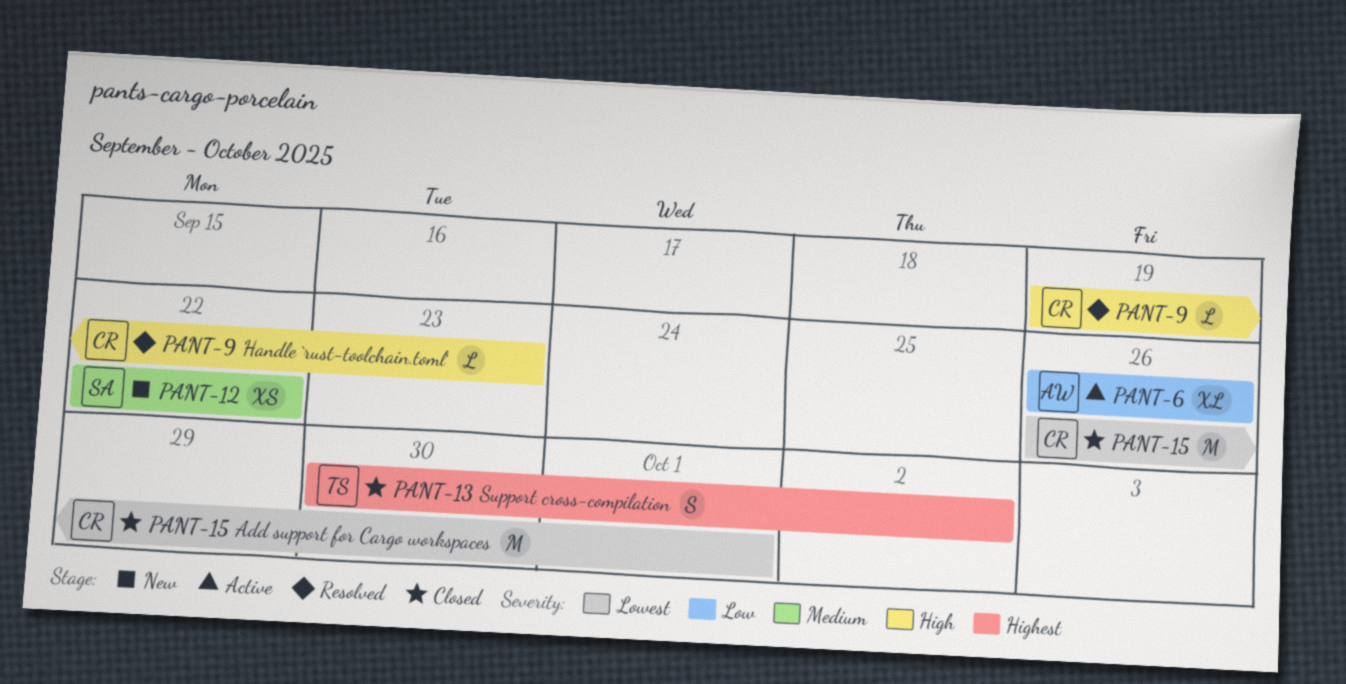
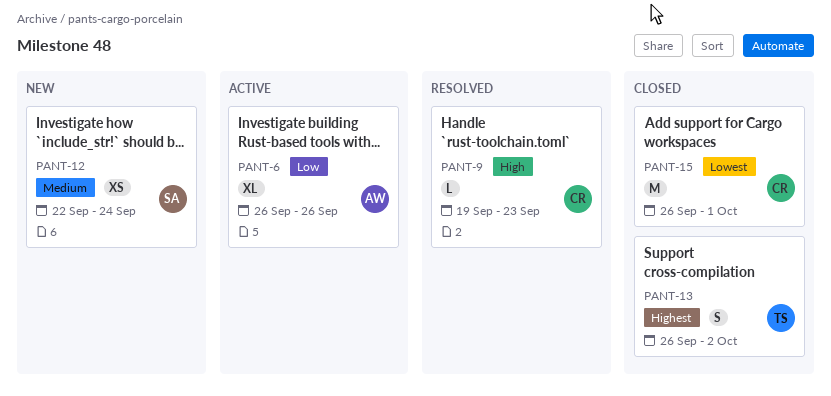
PANT-12, due: Sep 22 -> Sep 24
PANT-13, start: Sep 30 -> Sep 26

